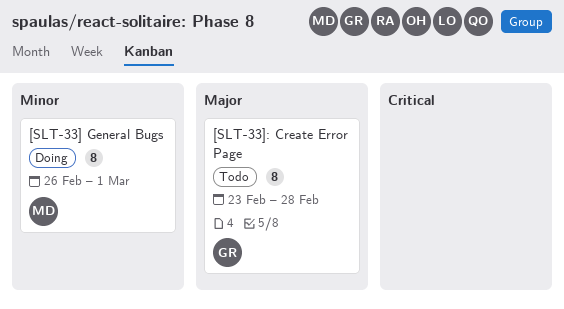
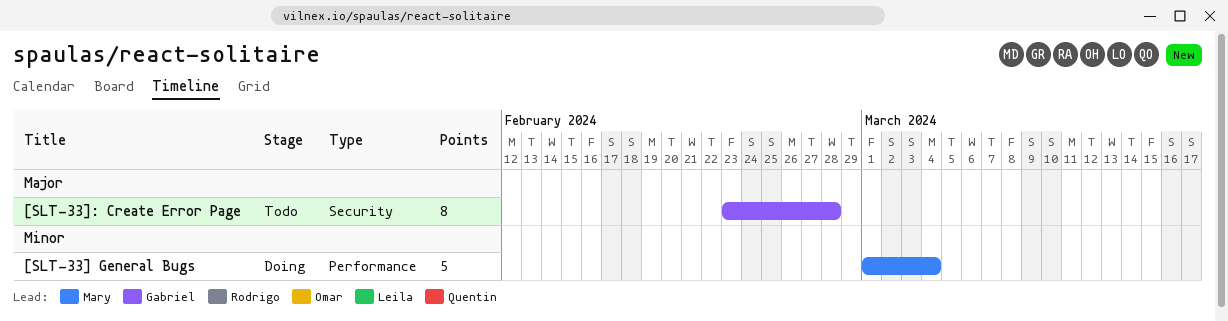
[SLT-33] General Bugs, estimate: 8 -> 5
[SLT-33] General Bugs, start: Feb 26 -> Mar 1
[SLT-33] General Bugs, due: Mar 1 -> Mar 4

